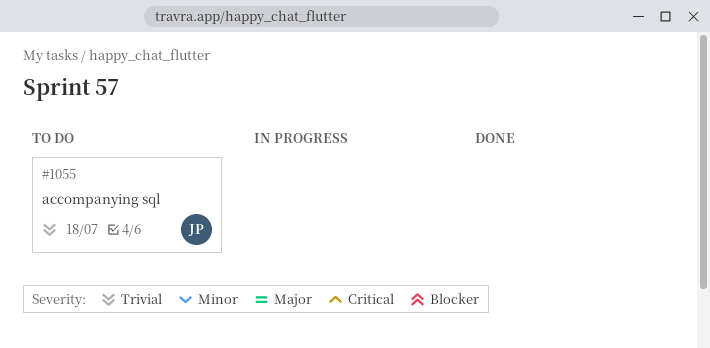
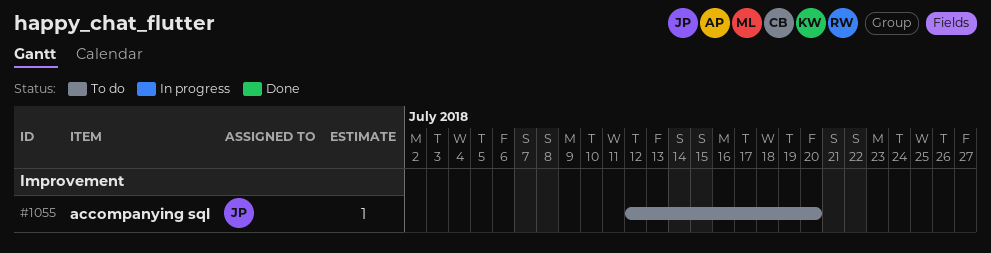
#1055, due: Jul 18 -> Jul 20

